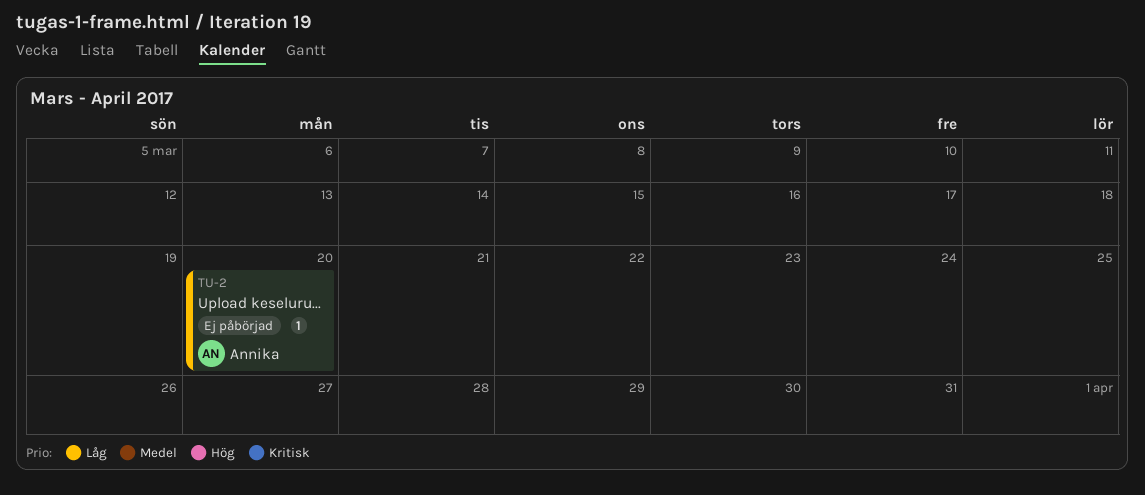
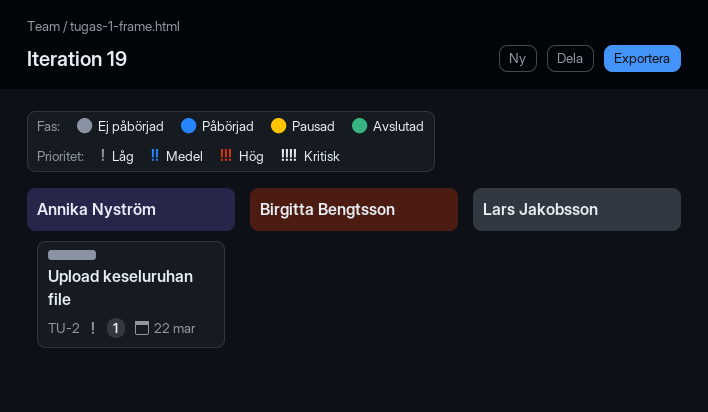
TU-2, due: Mar 20 -> Mar 22

